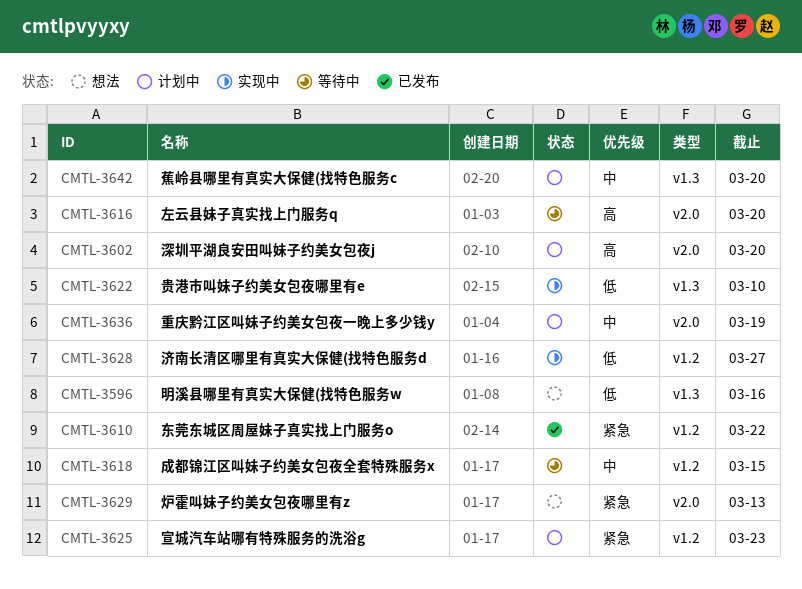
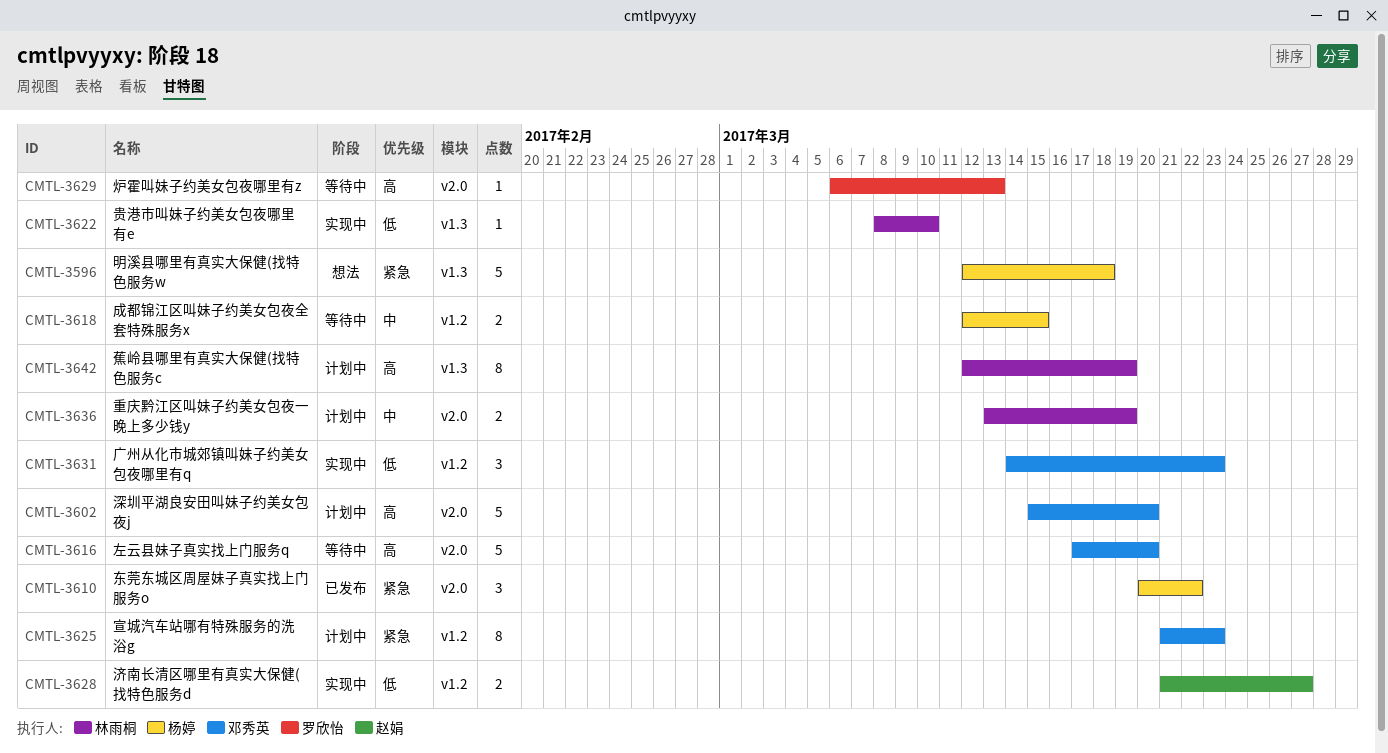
CMTL-3596, priority: 低 -> 紧急
CMTL-3596, due: Mar 16 -> Mar 18
CMTL-3610, label: v1.2 -> v2.0
CMTL-3629, status: 想法 -> 等待中
CMTL-3629, priority: 紧急 -> 高
CMTL-3631: none -> present
CMTL-3642, priority: 中 -> 高
CMTL-3642, due: Mar 20 -> Mar 19

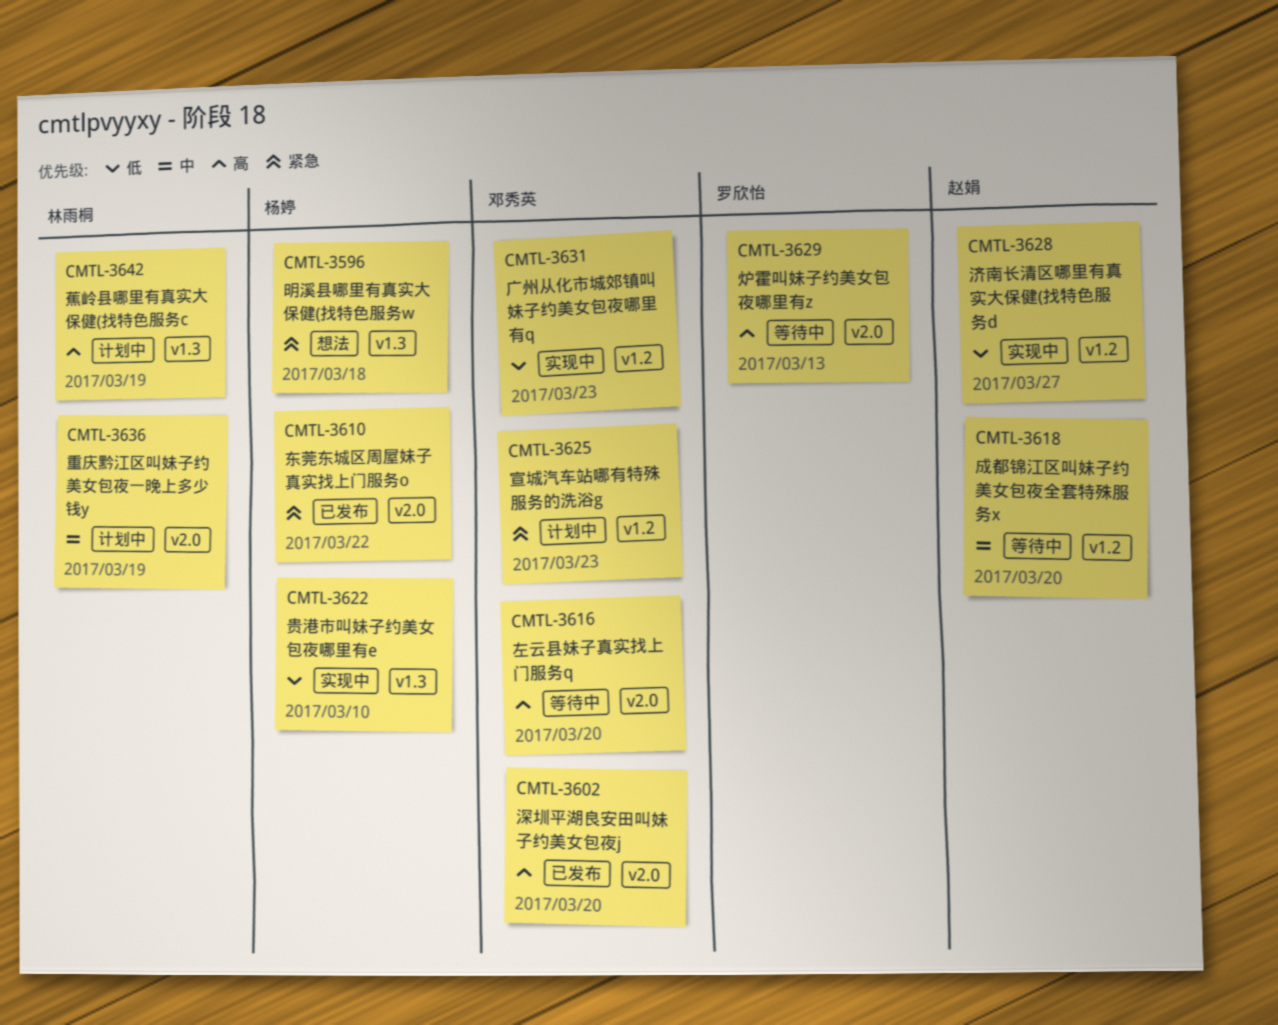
CMTL-3602, status: 计划中 -> 已发布
CMTL-3618, owner: 杨婷 -> 赵娟
CMTL-3618, due: Mar 15 -> Mar 20
CMTL-3622, owner: 林雨桐 -> 杨婷

